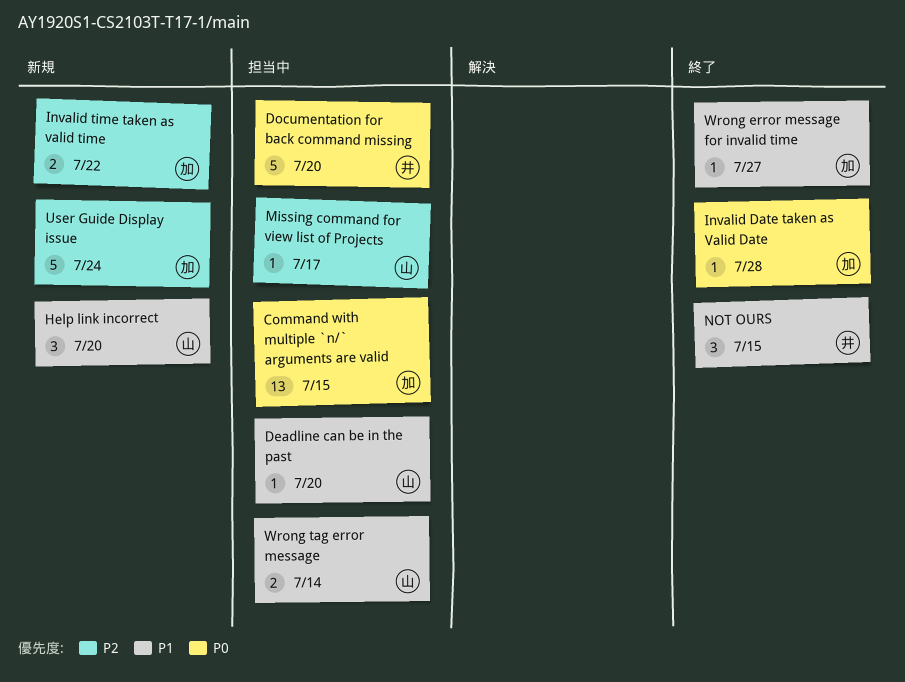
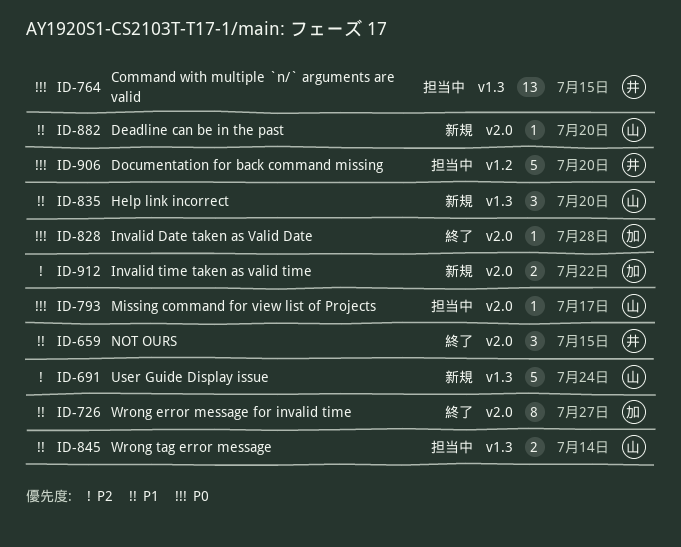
Command with multiple `n/` arguments are valid, owner: 加 -> 井
Deadline can be in the past, status: 担当中 -> 新規
Missing command for view list of Projects, priority: P2 -> P0
User Guide Display issue, owner: 加 -> 山
Wrong error message for invalid time, estimate: 1 -> 8

